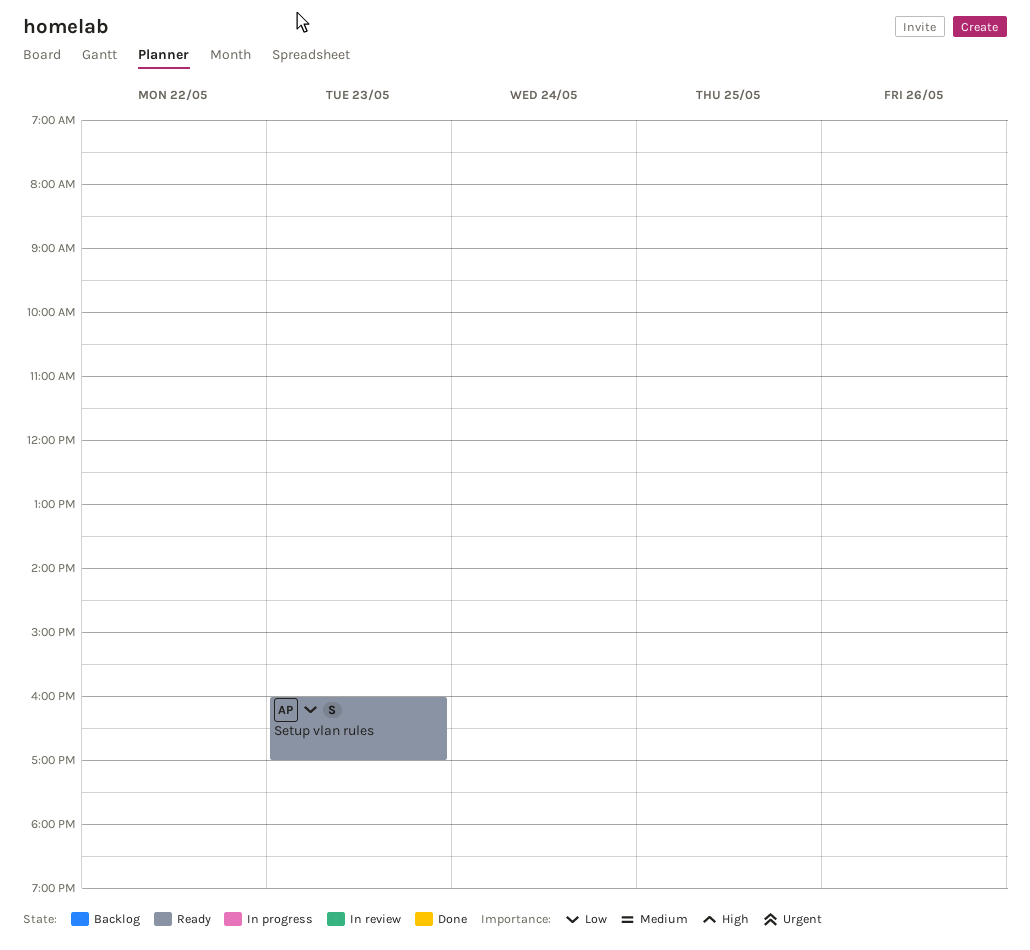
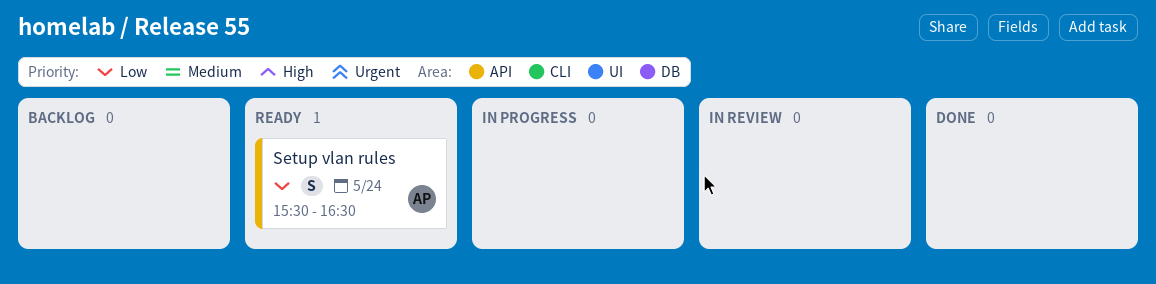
Setup vlan rules, day: May 23 -> May 24
Setup vlan rules, begins: 16:00 -> 15:30
Setup vlan rules, ends: 17:00 -> 16:30

